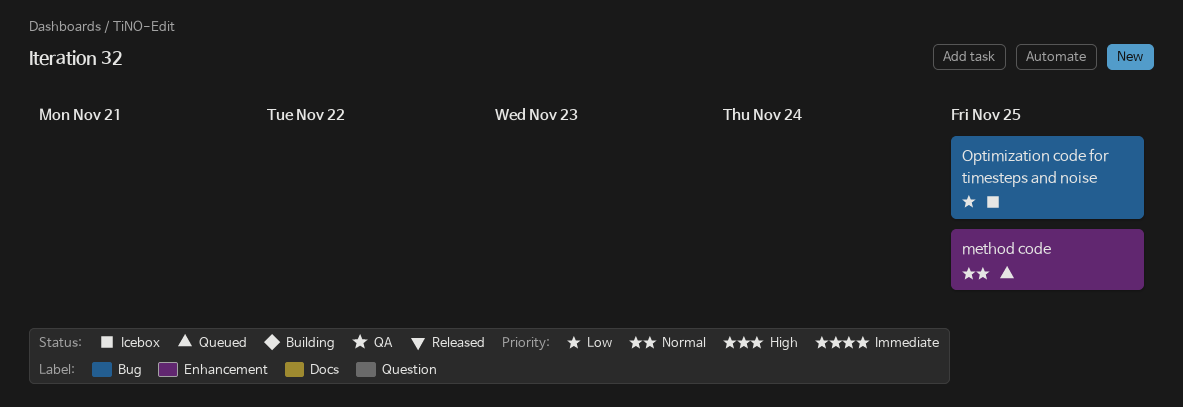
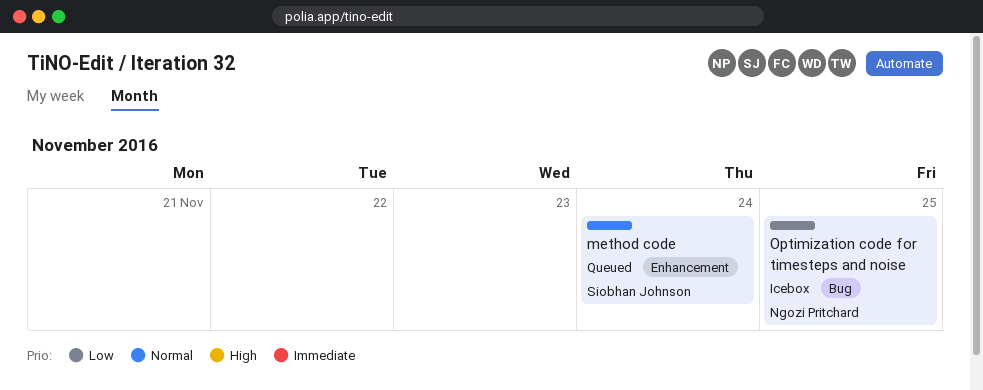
method code, due: Nov 25 -> Nov 24

